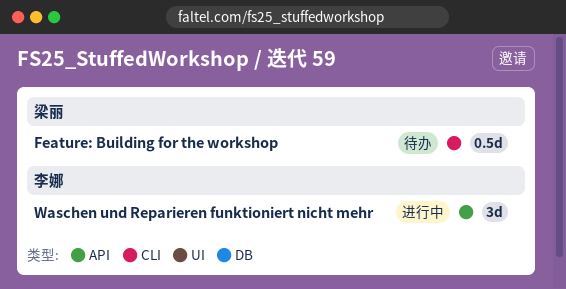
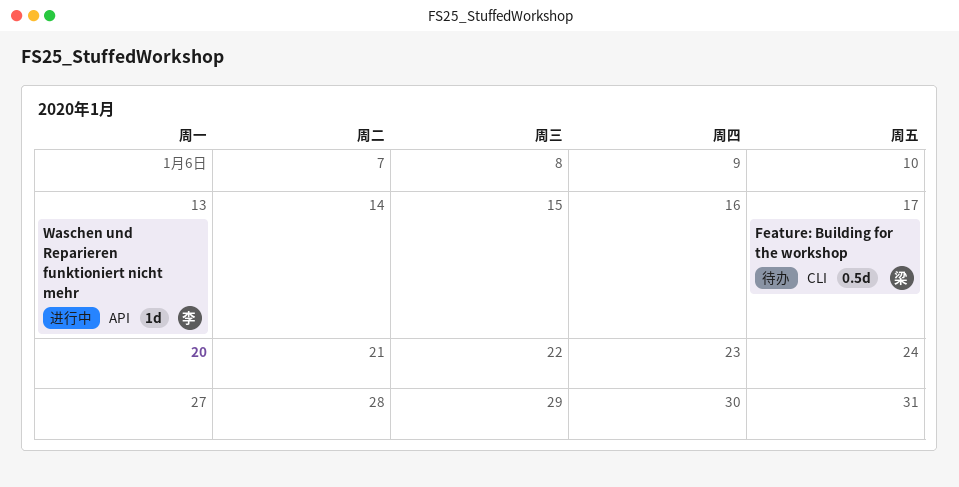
Waschen und Reparieren funktioniert nicht mehr, estimate: 3d -> 1d

